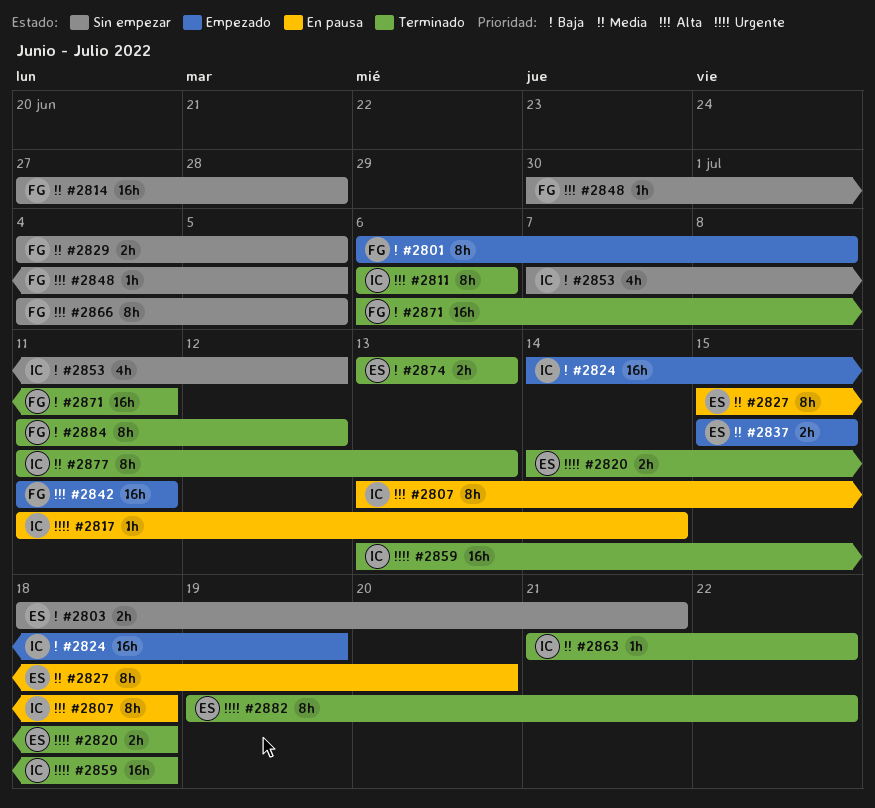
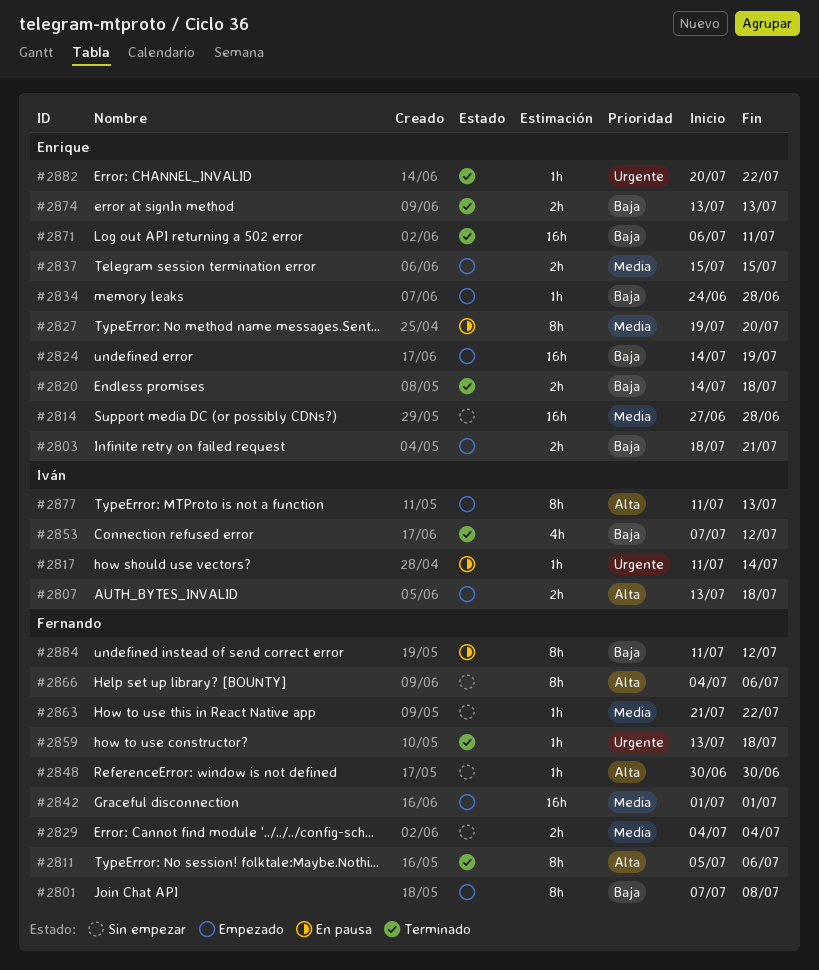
#2801, start: Jul 6 -> Jul 7
#2803, status: Sin empezar -> Empezado
#2807, status: En pausa -> Empezado
#2807, estimate: 8h -> 2h
#2811, owner: Iván -> Fernando
#2811, start: Jul 6 -> Jul 5
#2814, owner: Fernando -> Enrique
#2820, priority: Urgente -> Baja
#2824, owner: Iván -> Enrique
#2827, start: Jul 15 -> Jul 19
#2829, due: Jul 5 -> Jul 4
#2834: none -> present
#2842, priority: Alta -> Media
#2842, start: Jul 11 -> Jul 1
#2842, due: Jul 11 -> Jul 1
#2848, due: Jul 5 -> Jun 30
#2853, status: Sin empezar -> Terminado
#2859, owner: Iván -> Fernando
#2859, estimate: 16h -> 1h
#2863, status: Terminado -> Sin empezar
#2863, owner: Iván -> Fernando
#2866, due: Jul 5 -> Jul 6
#2871, owner: Fernando -> Enrique
#2877, status: Terminado -> Empezado
#2877, priority: Media -> Alta
#2882, estimate: 8h -> 1h
#2882, start: Jul 19 -> Jul 20
#2884, status: Terminado -> En pausa

